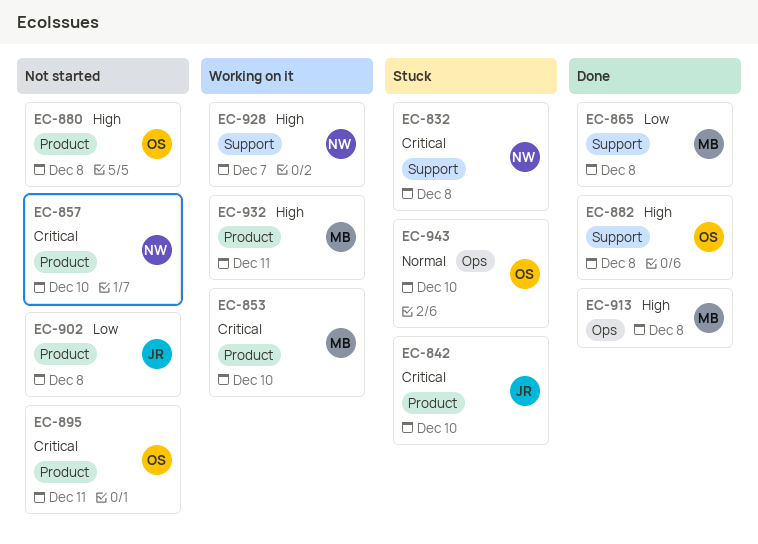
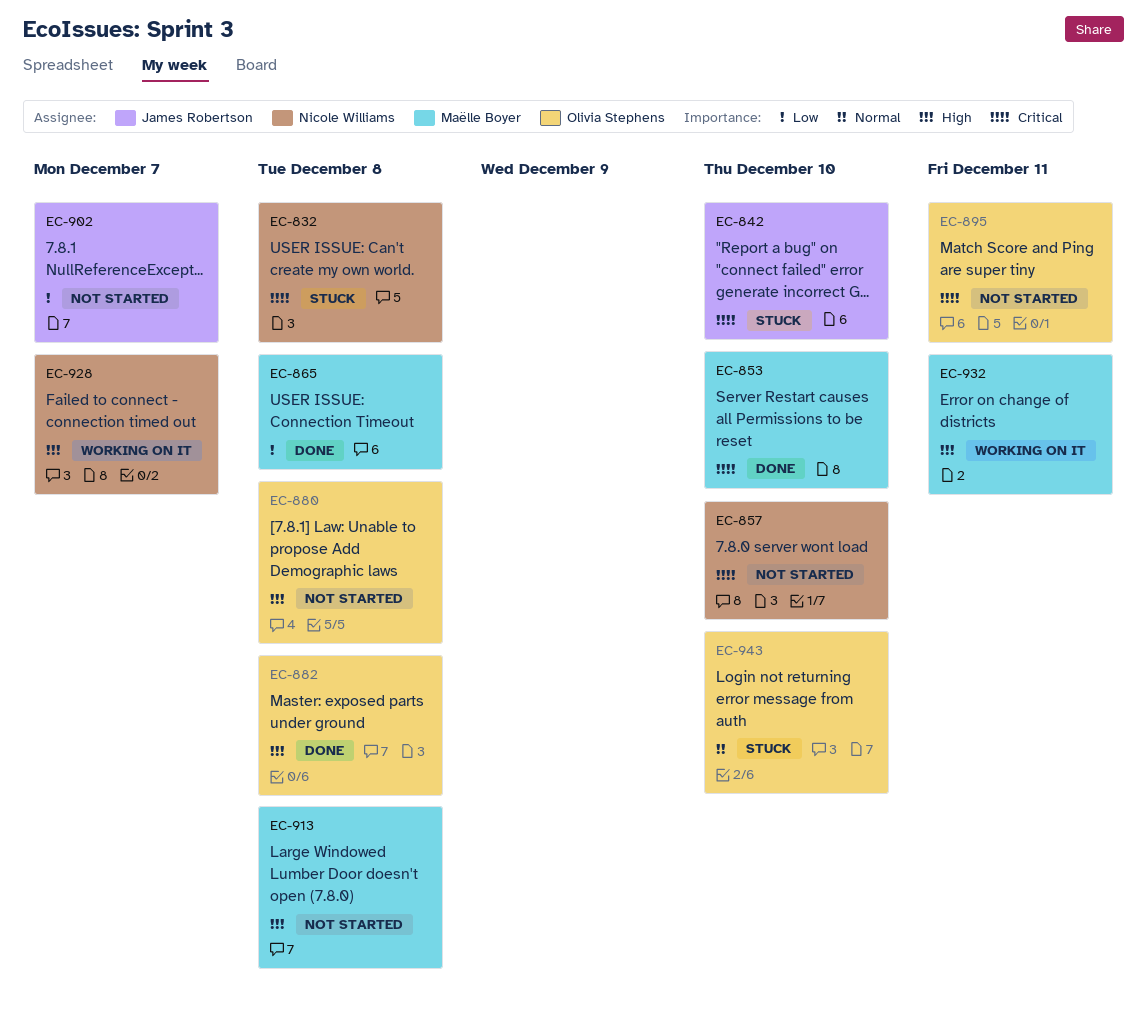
EC-853, status: Working on it -> Done
EC-902, due: Dec 8 -> Dec 7
EC-913, status: Done -> Not started

